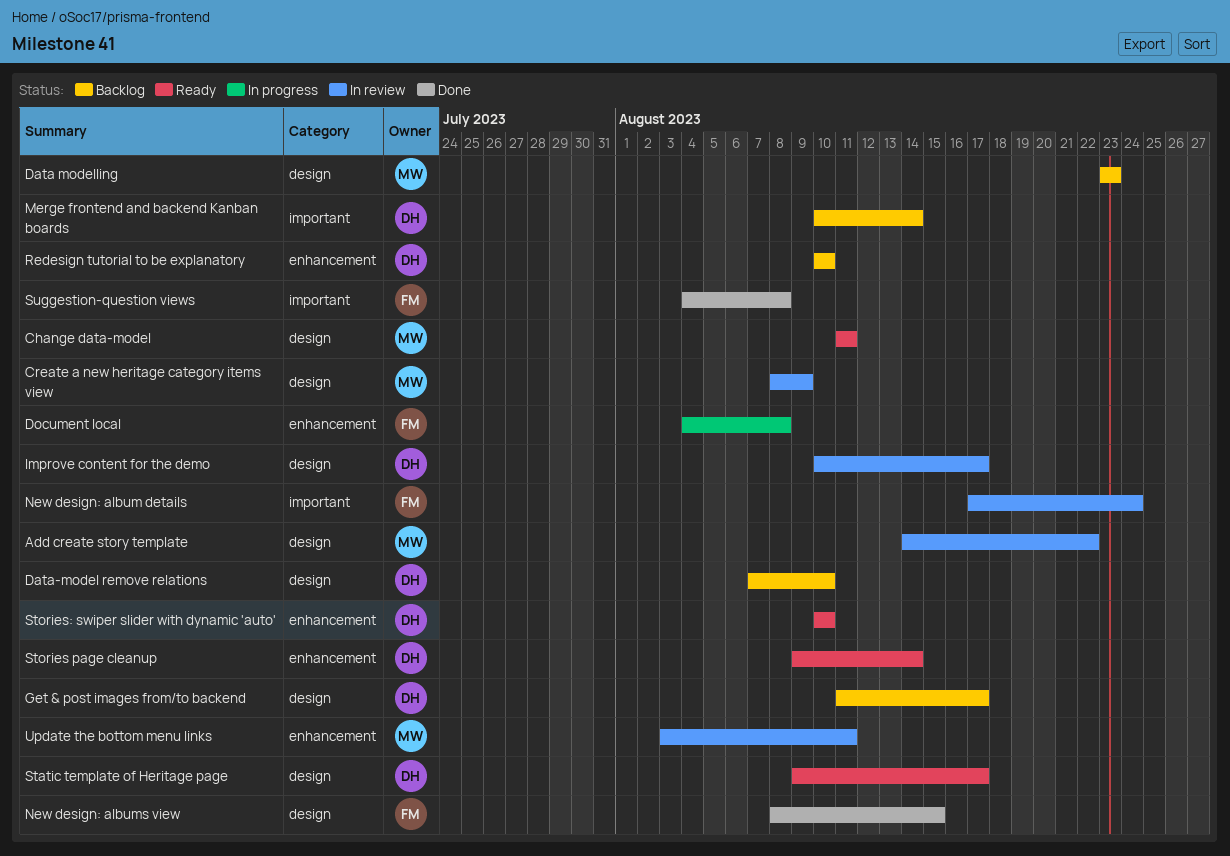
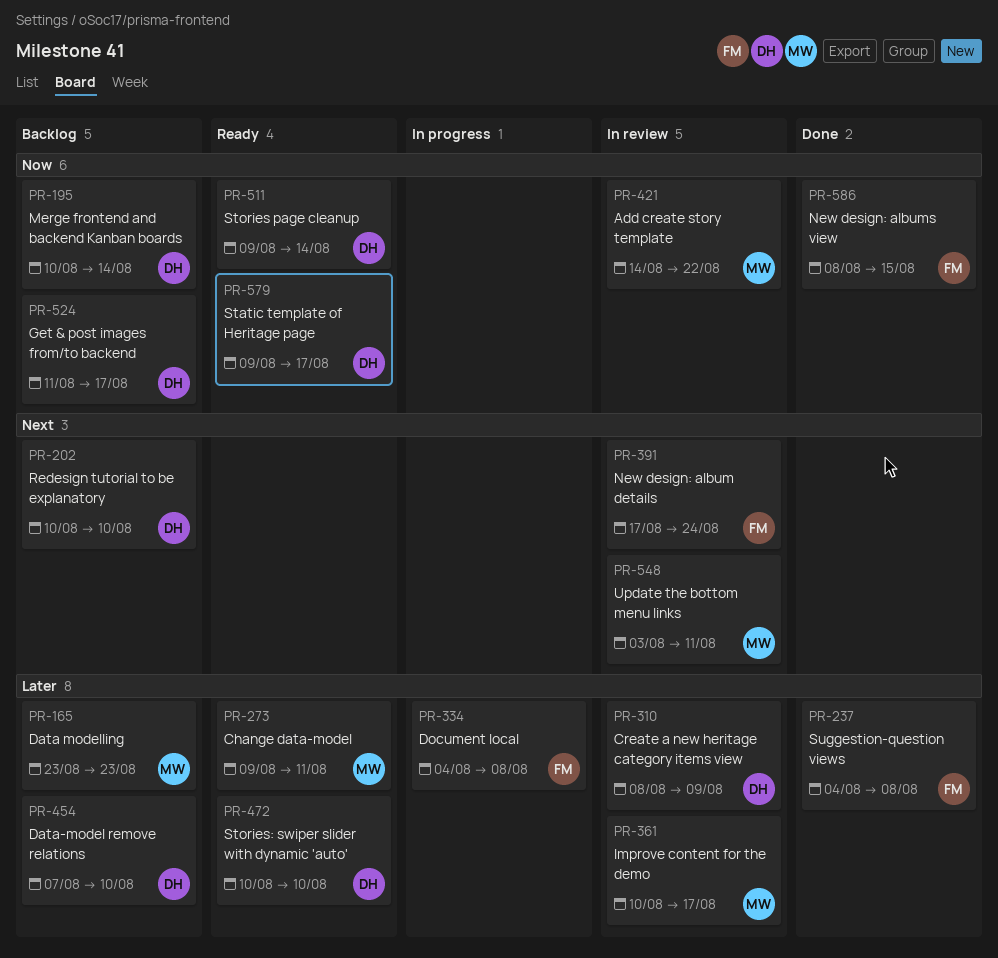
Change data-model, start: Aug 11 -> Aug 9
Create a new heritage category items view, owner: MW -> DH
Improve content for the demo, owner: DH -> MW

